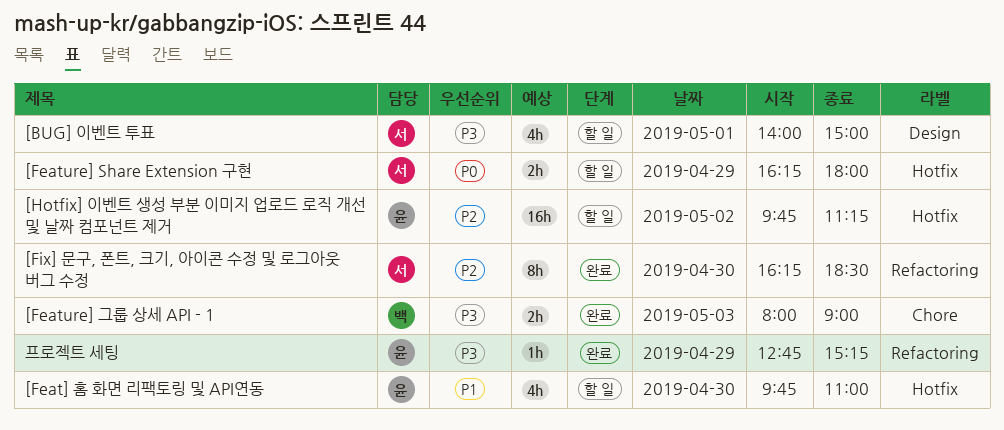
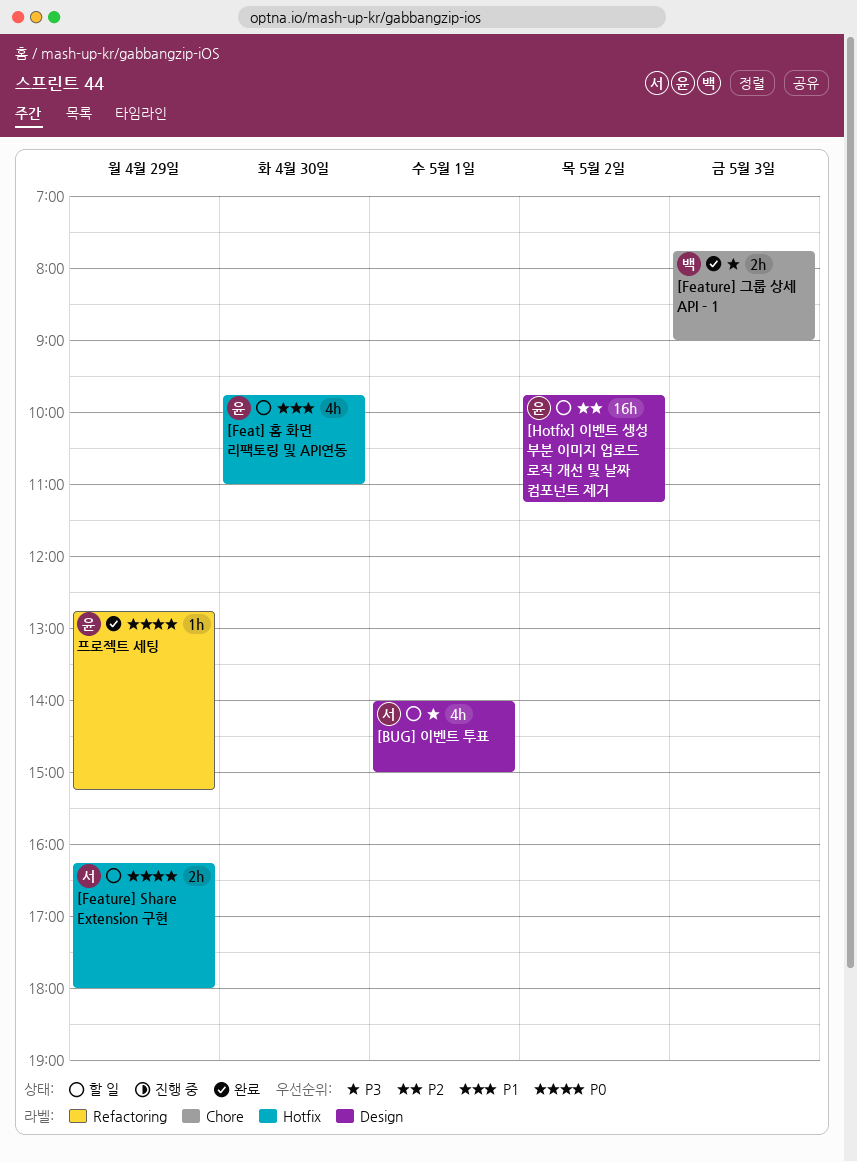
[Feature] 그룹 상세 API - 1, begins: 08:00 -> 07:45
[Fix] 문구, 폰트, 크기, 아이콘 수정 및 로그아웃 버그 수정: present -> none
[Hotfix] 이벤트 생성 부분 이미지 업로드 로직 개선 및 날짜 컴포넌트 제거, label: Hotfix -> Design
프로젝트 세팅, priority: P3 -> P0

